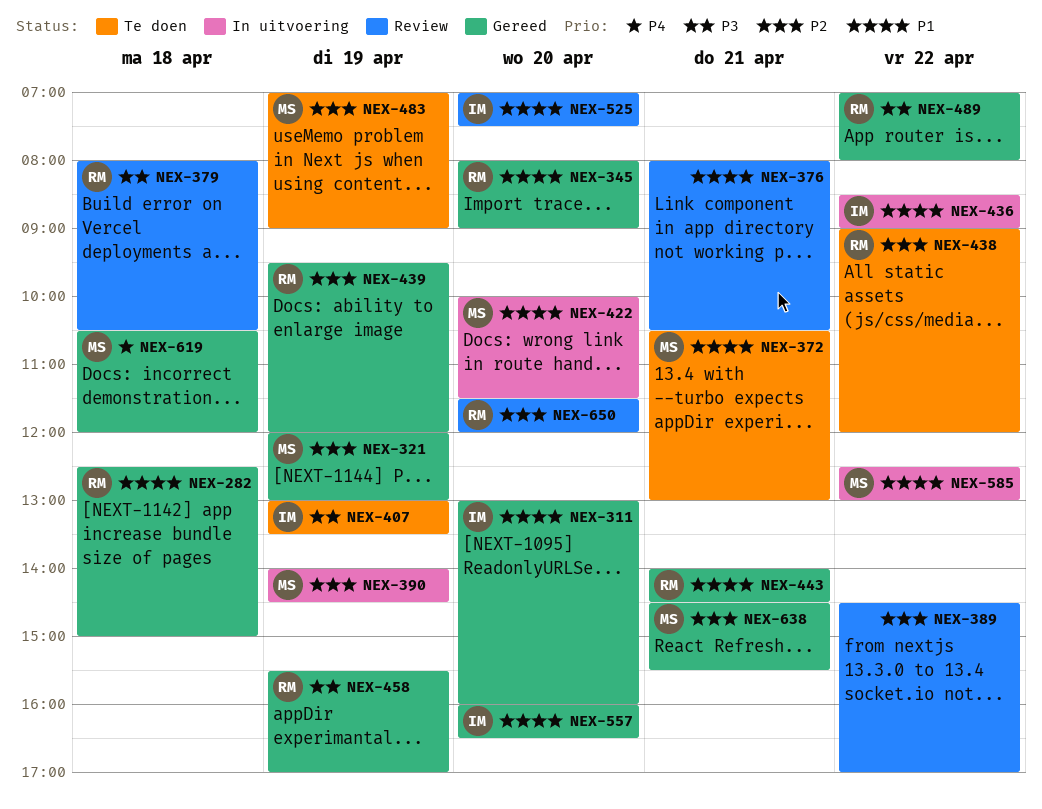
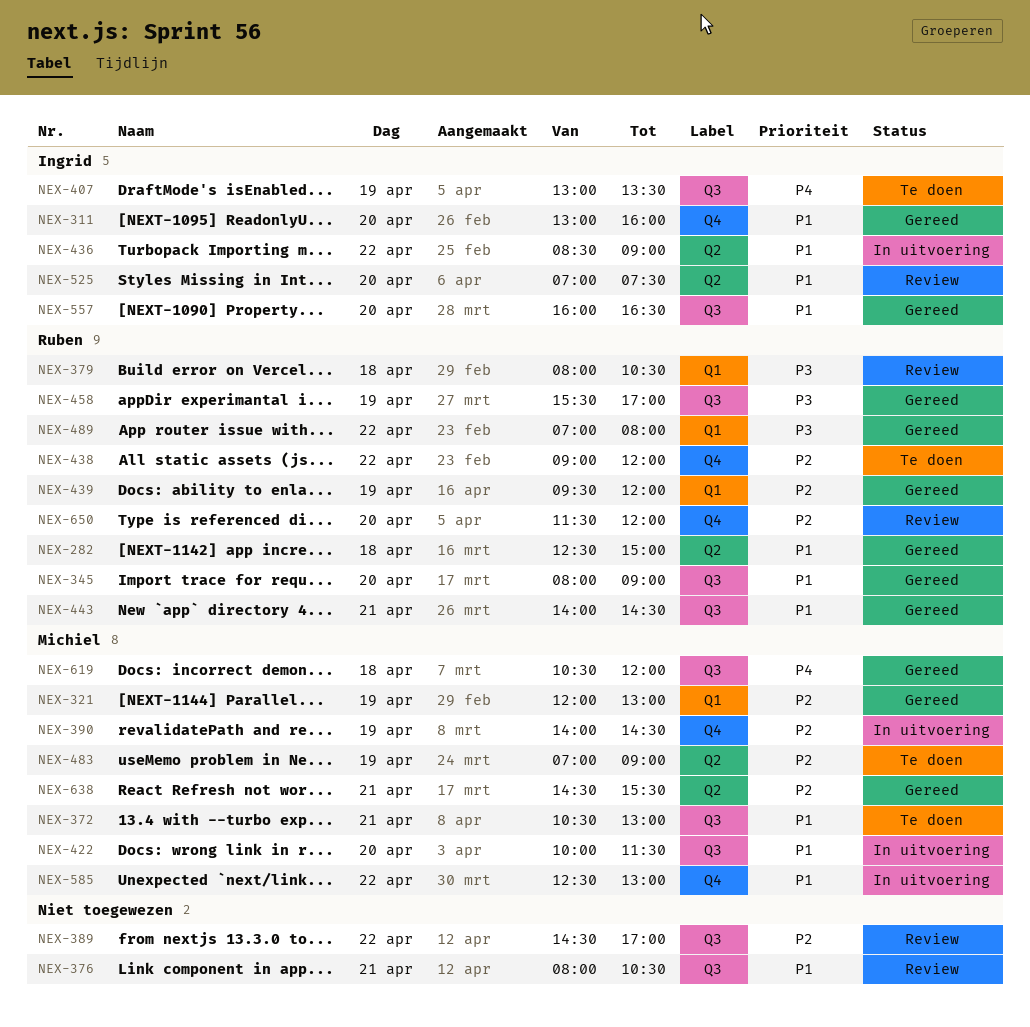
NEX-407, priority: P3 -> P4

